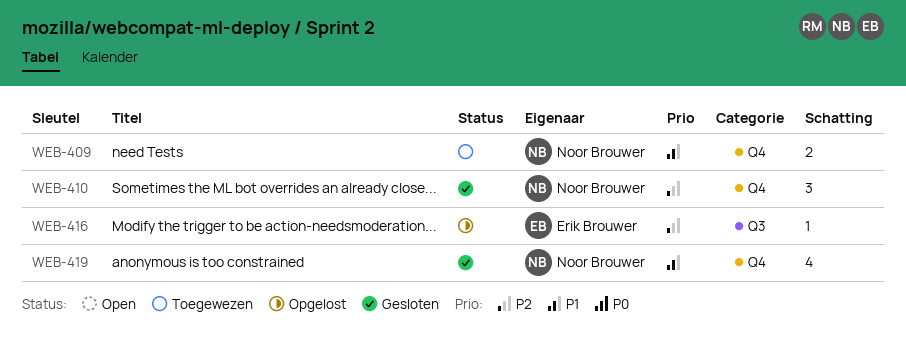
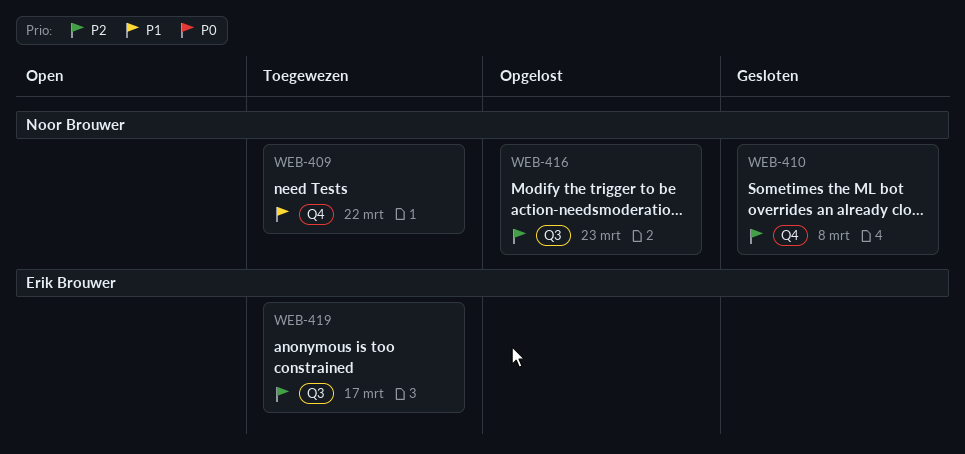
WEB-416, owner: Erik Brouwer -> Noor Brouwer
WEB-419, status: Gesloten -> Toegewezen
WEB-419, owner: Noor Brouwer -> Erik Brouwer
WEB-419, priority: P1 -> P2
WEB-419, label: Q4 -> Q3

